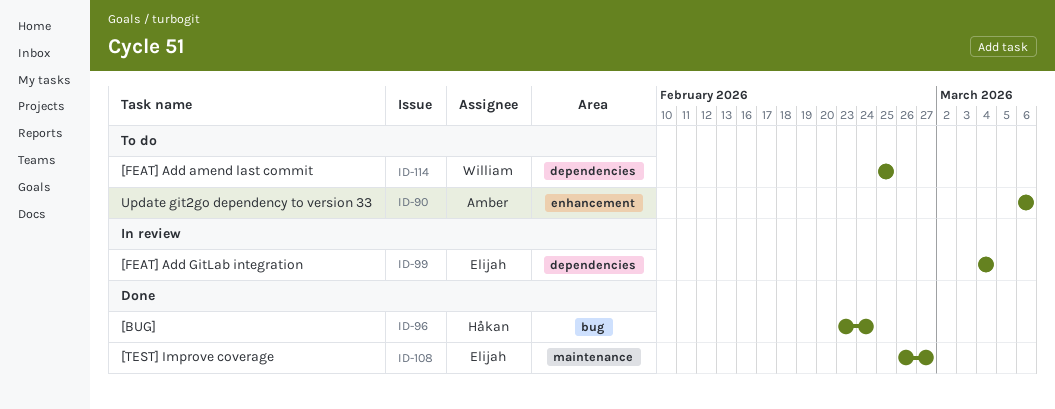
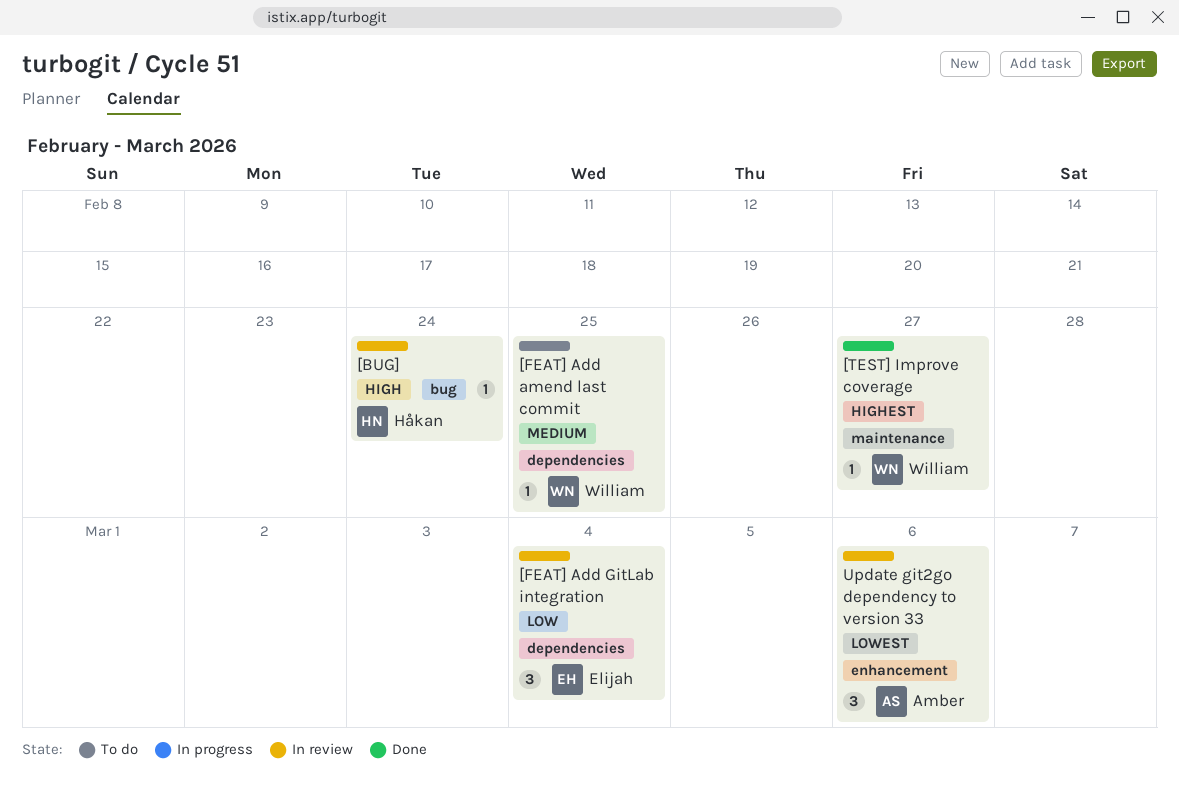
[BUG], status: Done -> In review
[TEST] Improve coverage, owner: Elijah -> William
Update git2go dependency to version 33, status: To do -> In review

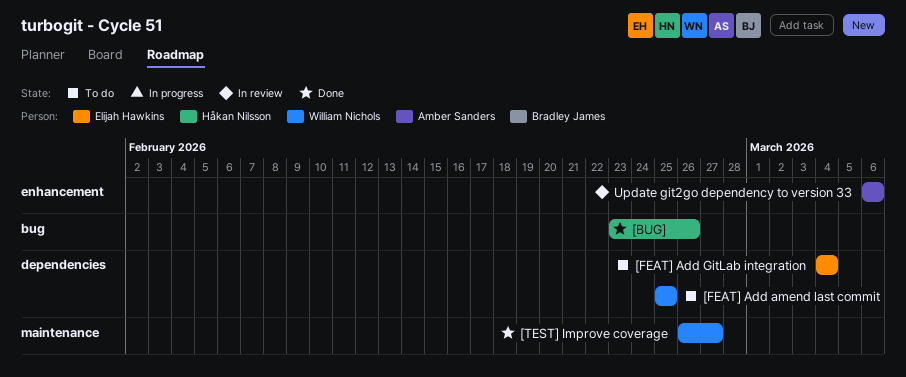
[BUG], status: In review -> Done
[BUG], due: Feb 24 -> Feb 26
[FEAT] Add GitLab integration, status: In review -> To do

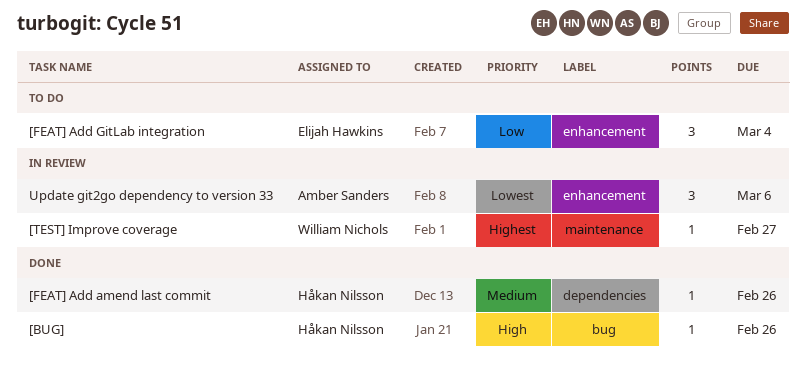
[FEAT] Add amend last commit, status: To do -> Done
[FEAT] Add amend last commit, owner: William Nichols -> Håkan Nilsson
[FEAT] Add amend last commit, due: Feb 25 -> Feb 26
[FEAT] Add GitLab integration, label: dependencies -> enhancement
[TEST] Improve coverage, status: Done -> In review

